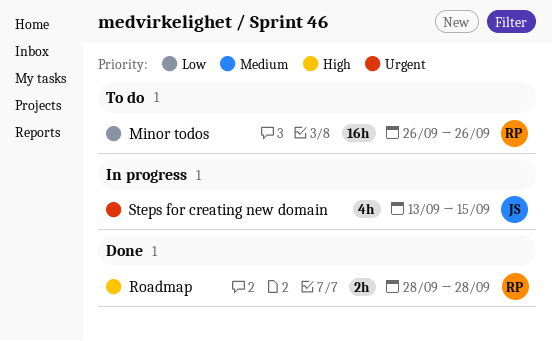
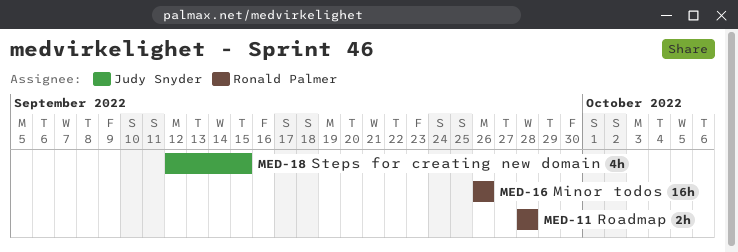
Steps for creating new domain, start: Sep 13 -> Sep 12

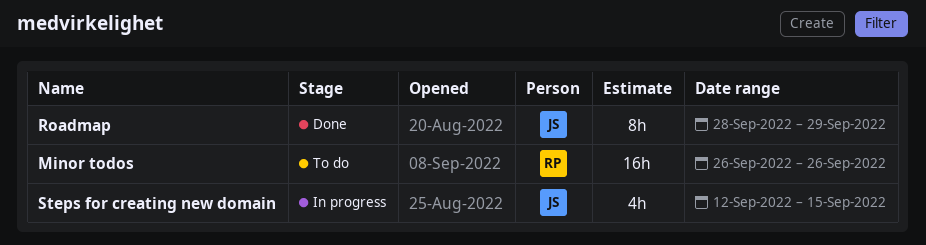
Roadmap, owner: Ronald Palmer -> Judy Snyder
Roadmap, estimate: 2h -> 8h
Roadmap, due: Sep 28 -> Sep 29

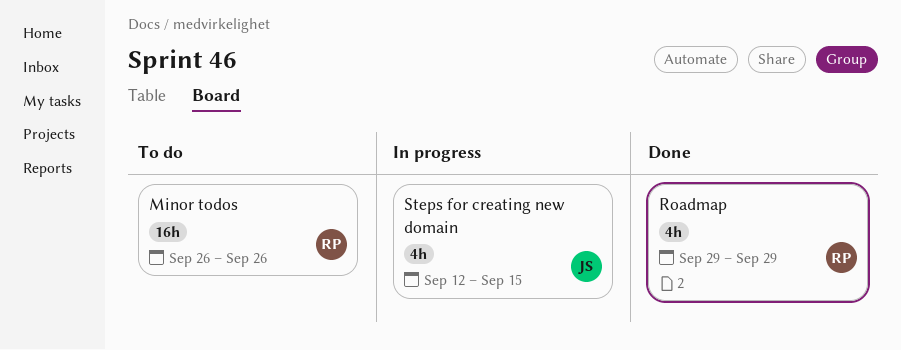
Roadmap, owner: JS -> RP
Roadmap, estimate: 8h -> 4h
Roadmap, start: Sep 28 -> Sep 29

